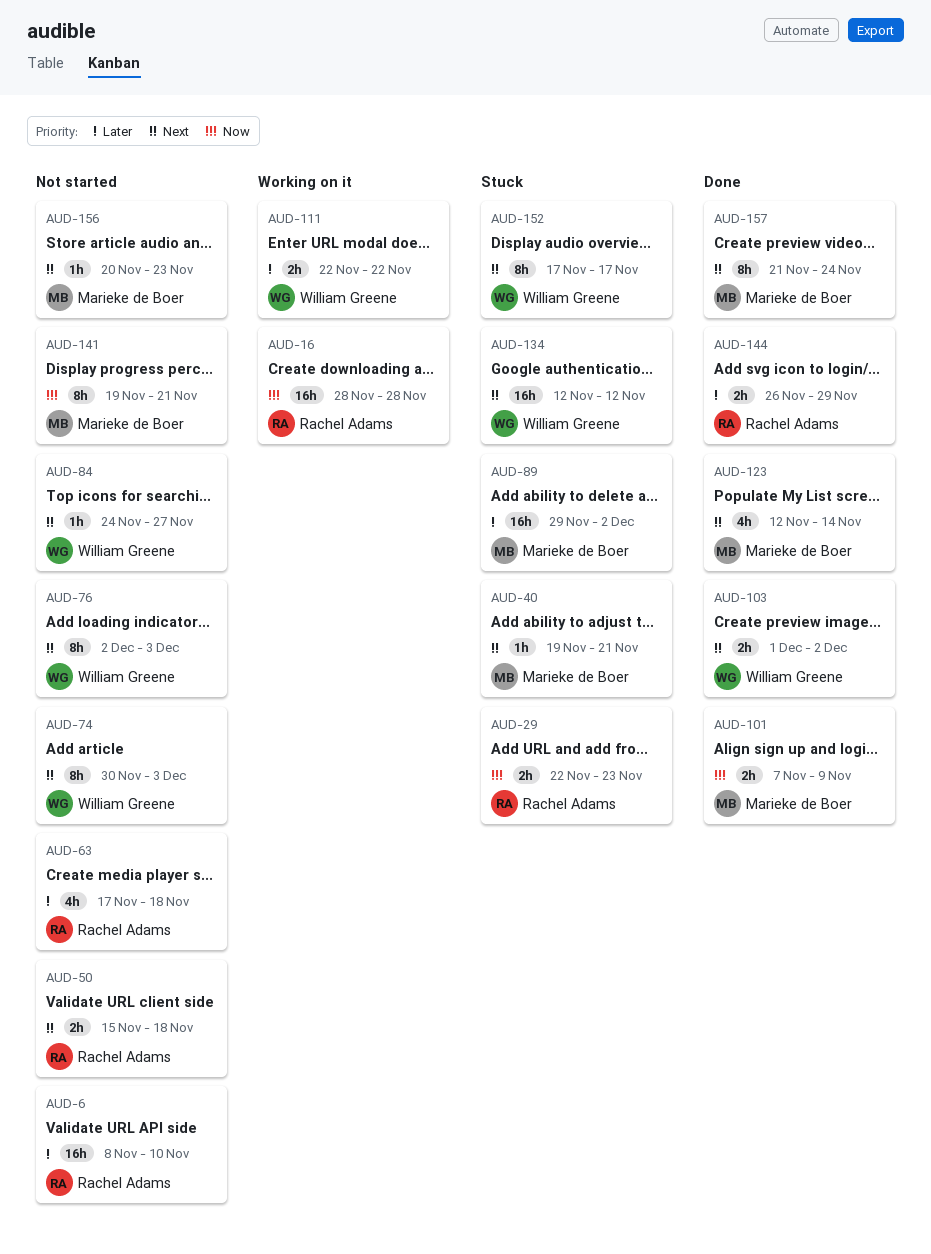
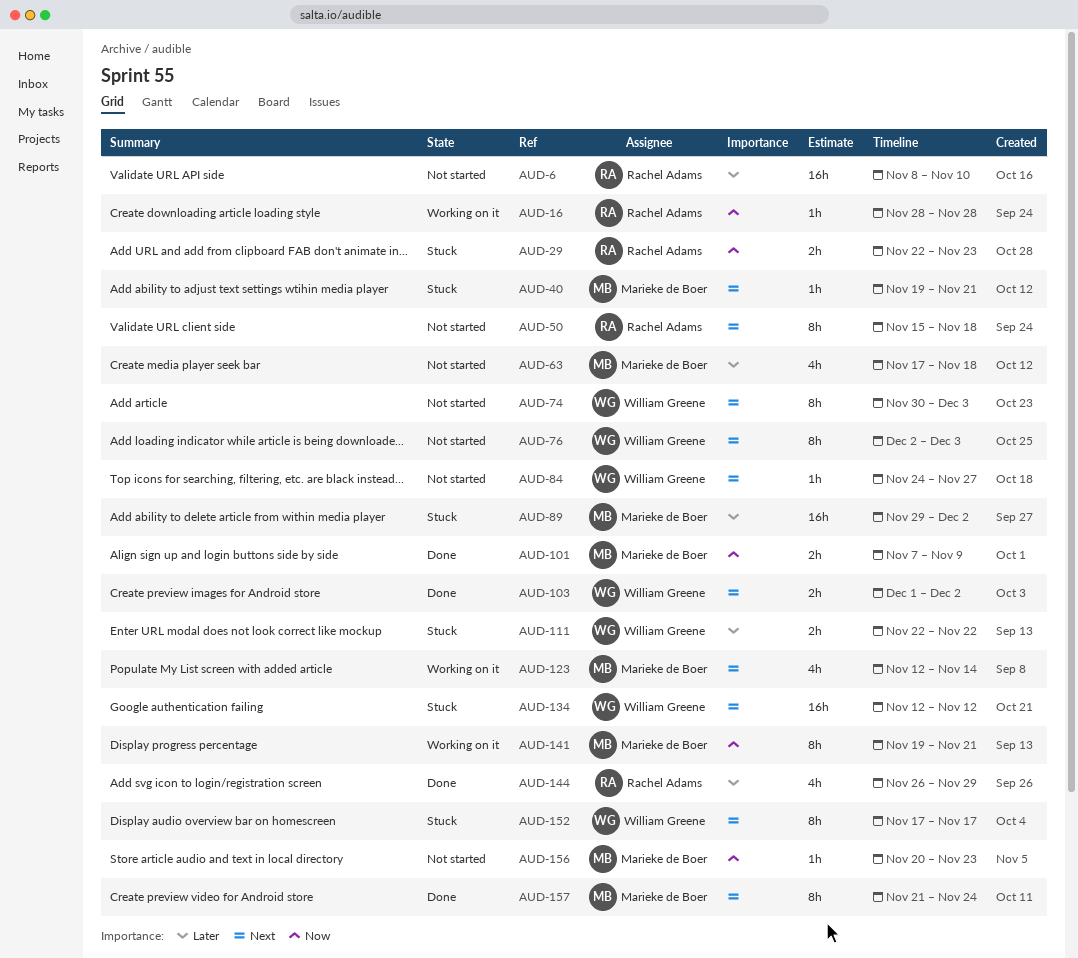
AUD-16, estimate: 16h -> 1h
AUD-50, estimate: 2h -> 8h
AUD-63, owner: Rachel Adams -> Marieke de Boer
AUD-111, status: Working on it -> Stuck
AUD-123, status: Done -> Working on it
AUD-141, status: Not started -> Working on it
AUD-144, estimate: 2h -> 4h
AUD-156, priority: Next -> Now

